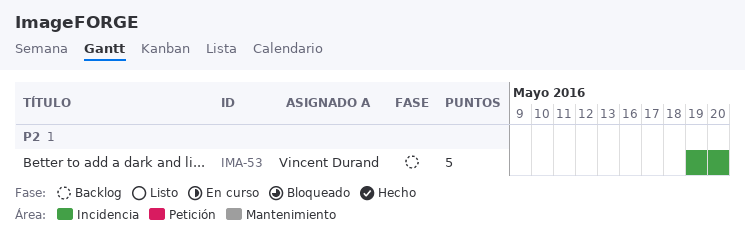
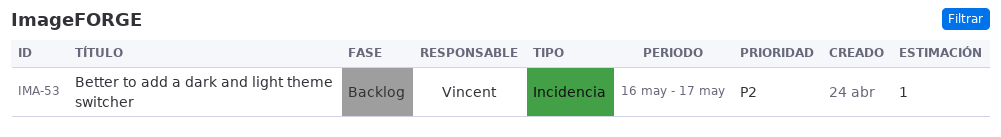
IMA-53, estimate: 5 -> 1
IMA-53, start: May 19 -> May 16
IMA-53, due: May 20 -> May 17

